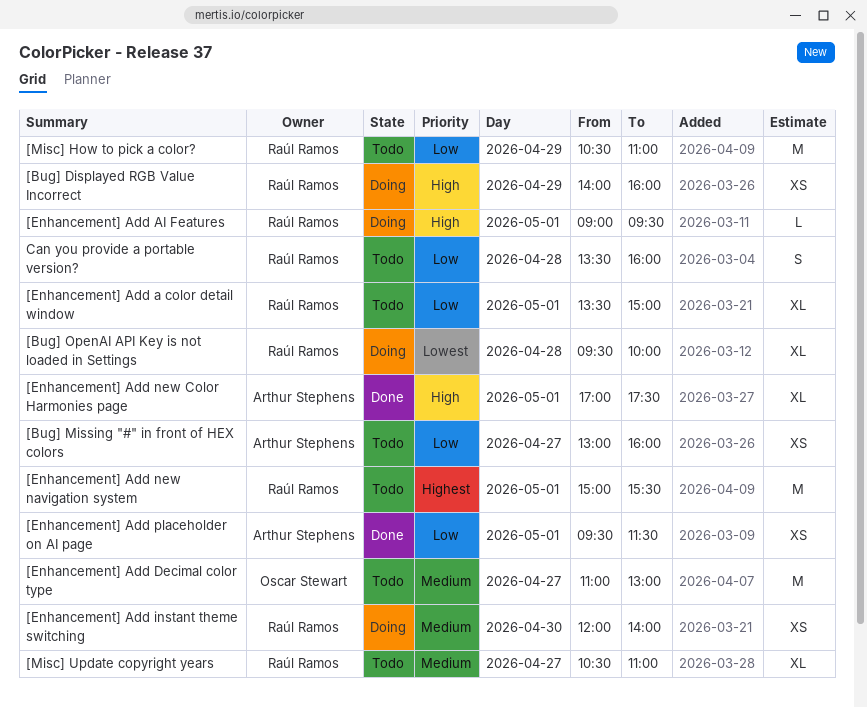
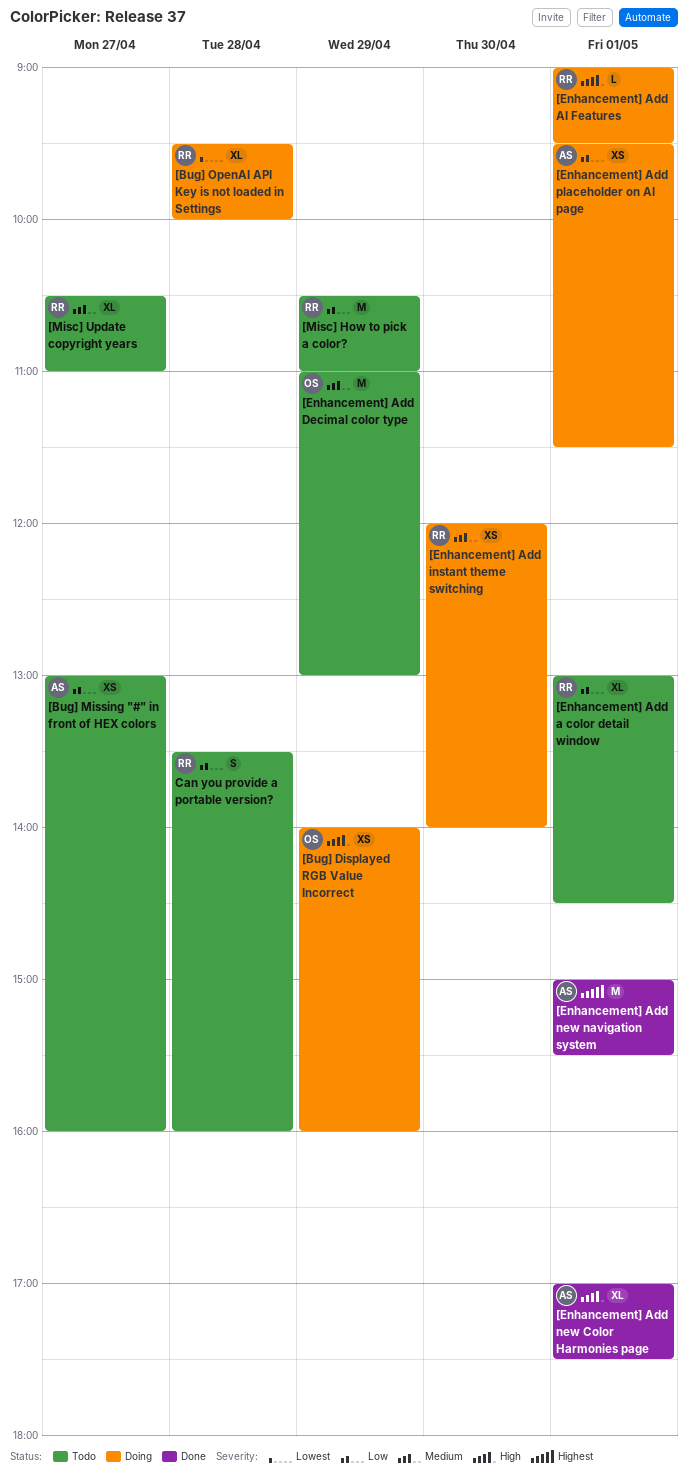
[Bug] Displayed RGB Value Incorrect, owner: Raúl Ramos -> Oscar Stewart
[Enhancement] Add a color detail window, begins: 13:30 -> 13:00
[Enhancement] Add a color detail window, ends: 15:00 -> 14:30
[Enhancement] Add Decimal color type, day: Apr 27 -> Apr 29
[Enhancement] Add new navigation system, status: Todo -> Done
[Enhancement] Add new navigation system, owner: Raúl Ramos -> Arthur Stephens
[Enhancement] Add placeholder on AI page, status: Done -> Doing

